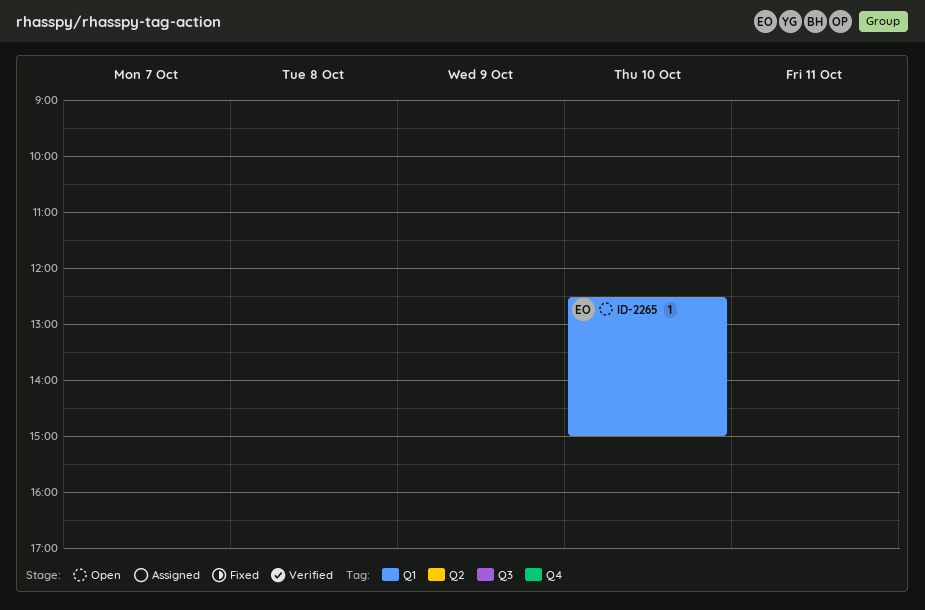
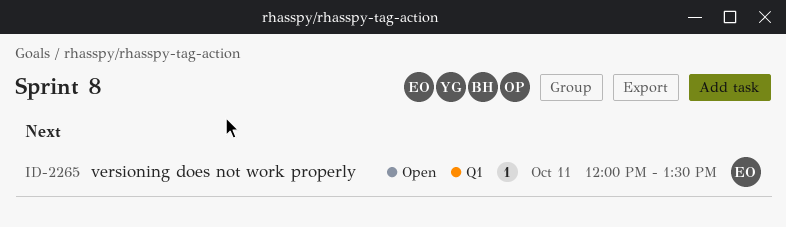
ID-2265, day: Oct 10 -> Oct 11
ID-2265, begins: 12:30 -> 12:00
ID-2265, ends: 15:00 -> 13:30

